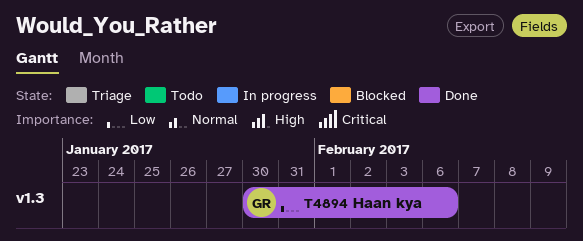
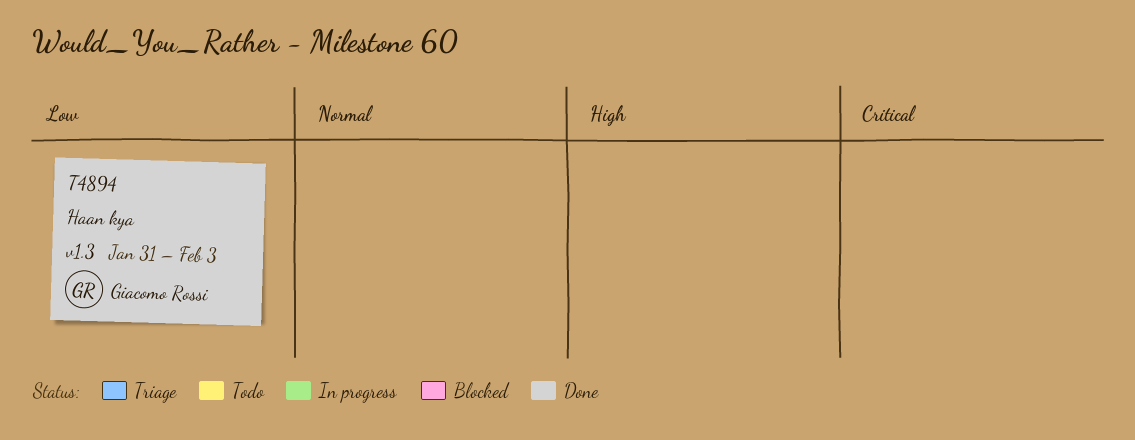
T4894, start: Jan 30 -> Jan 31
T4894, due: Feb 6 -> Feb 3

